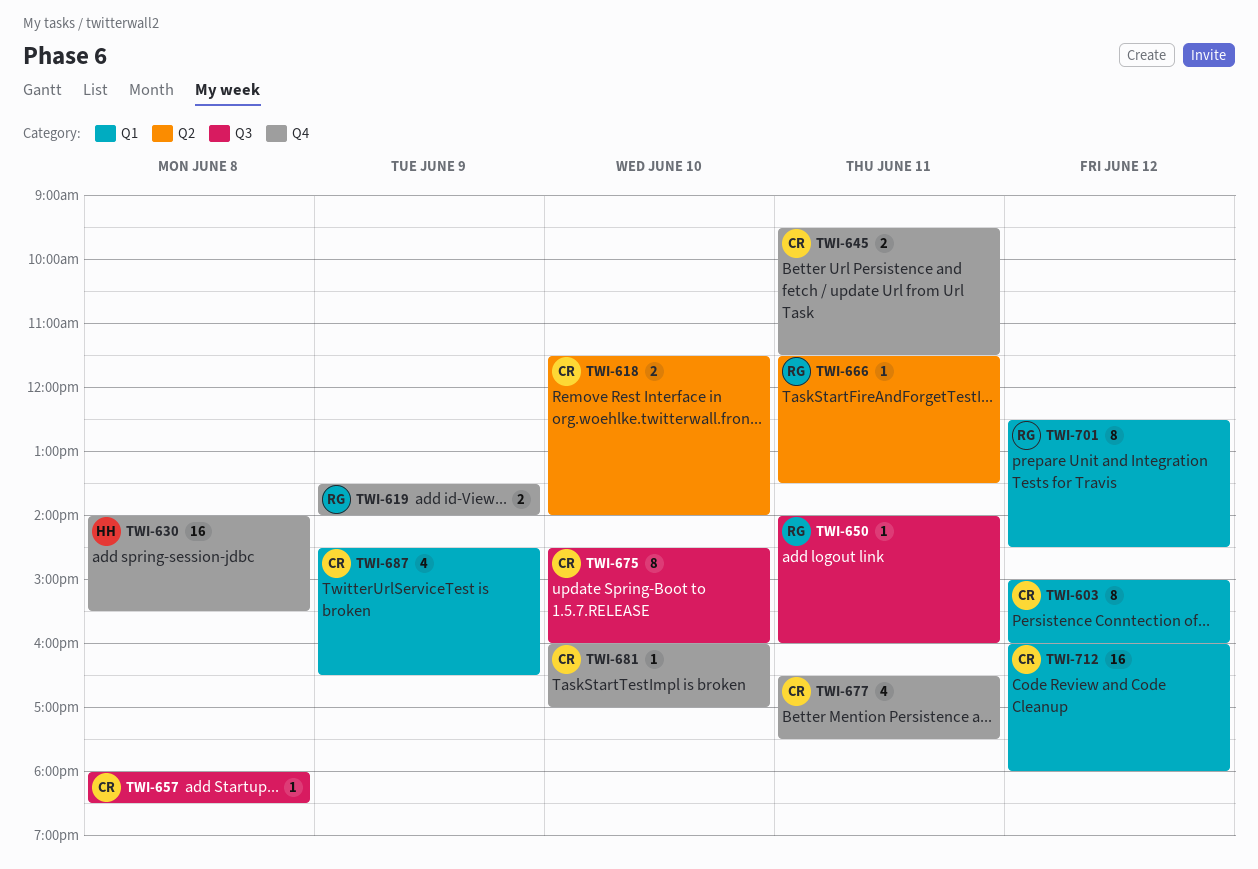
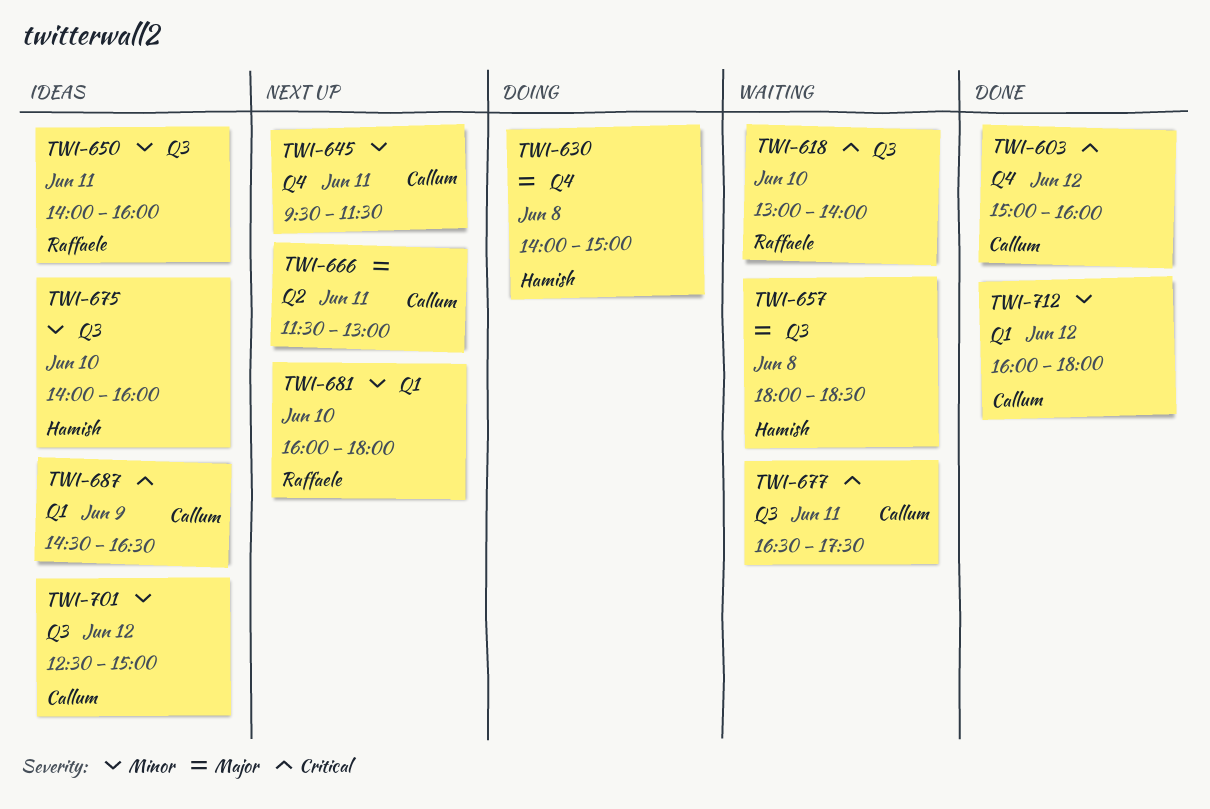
TWI-603, label: Q1 -> Q4
TWI-618, owner: Callum -> Raffaele
TWI-618, label: Q2 -> Q3
TWI-618, begins: 11:30 -> 13:00
TWI-619: present -> none
TWI-630, ends: 15:30 -> 15:00
TWI-657, owner: Callum -> Hamish
TWI-666, owner: Raffaele -> Callum
TWI-666, ends: 13:30 -> 13:00
TWI-675, owner: Callum -> Hamish
TWI-675, begins: 14:30 -> 14:00
TWI-677, label: Q4 -> Q3
TWI-681, owner: Callum -> Raffaele
TWI-681, label: Q4 -> Q1
TWI-681, ends: 17:00 -> 18:00
TWI-701, owner: Raffaele -> Callum
TWI-701, label: Q1 -> Q3
TWI-701, ends: 14:30 -> 15:00

